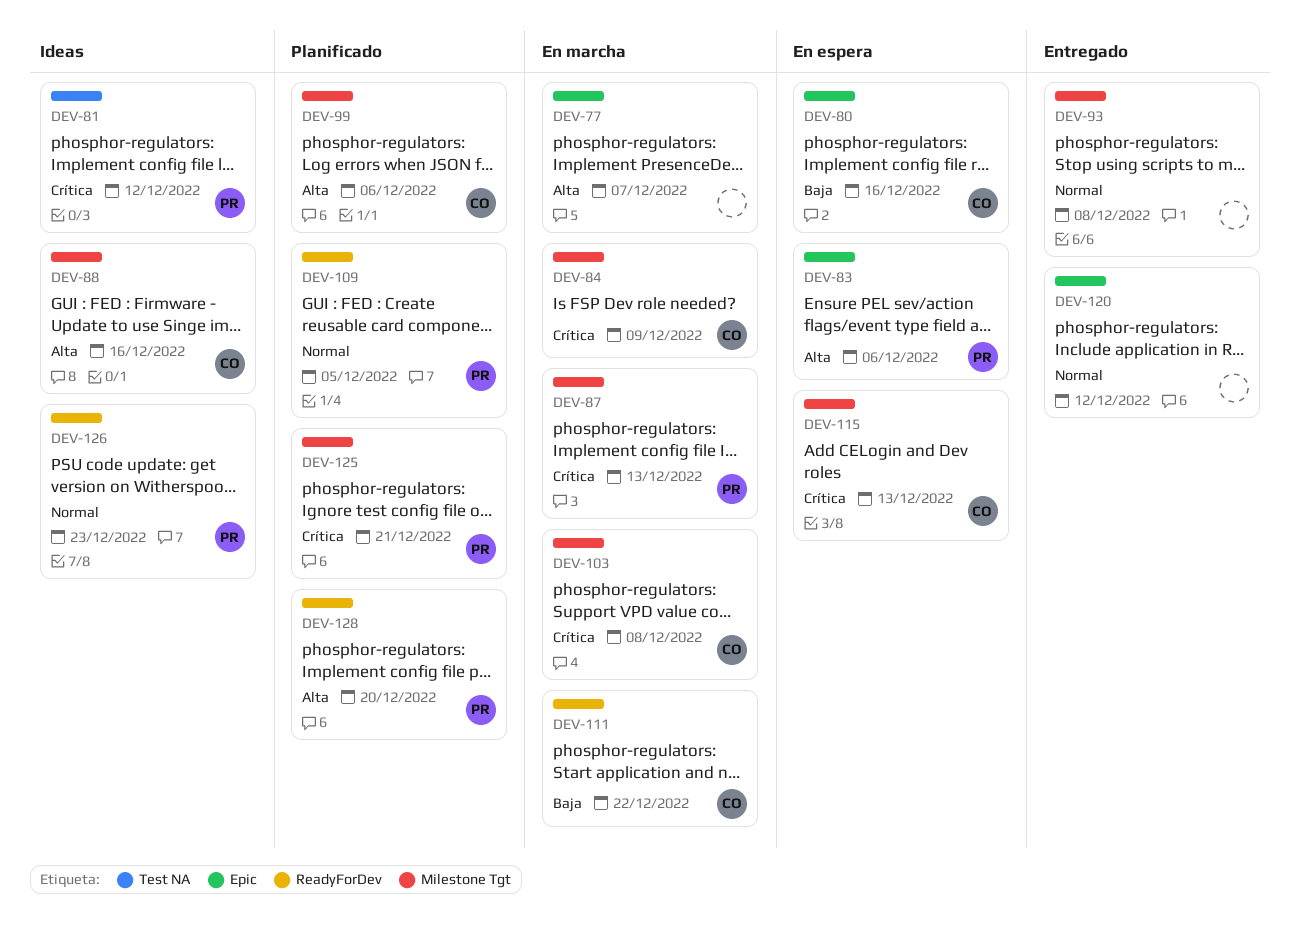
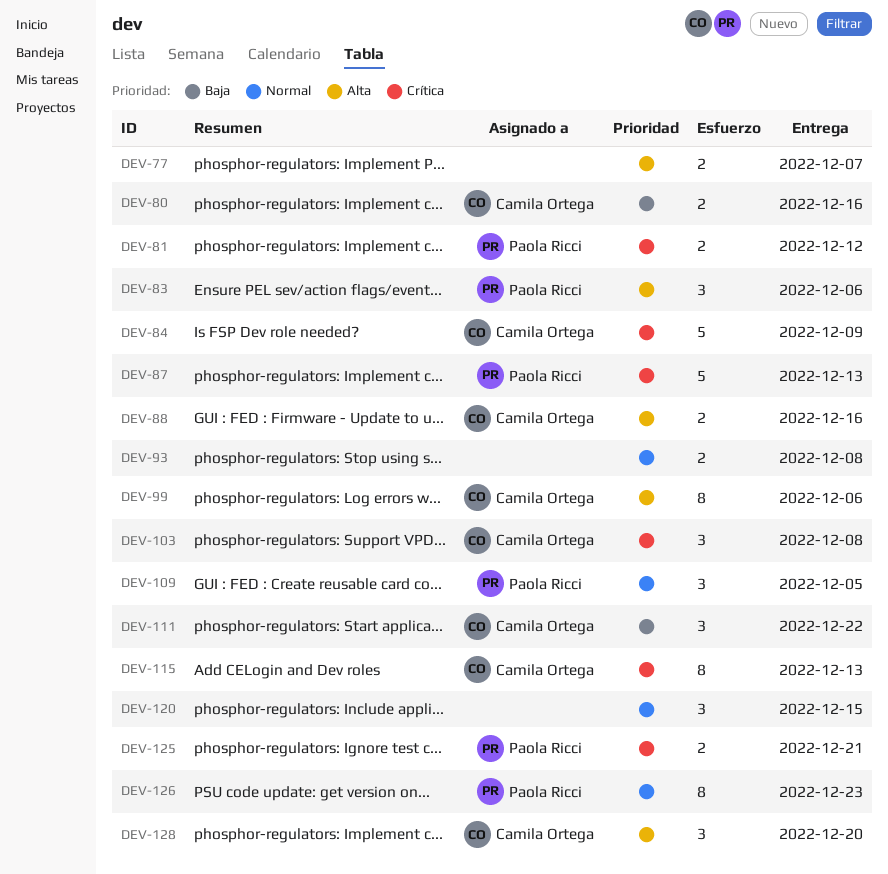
DEV-120, due: Dec 12 -> Dec 15
DEV-128, owner: Paola Ricci -> Camila Ortega

